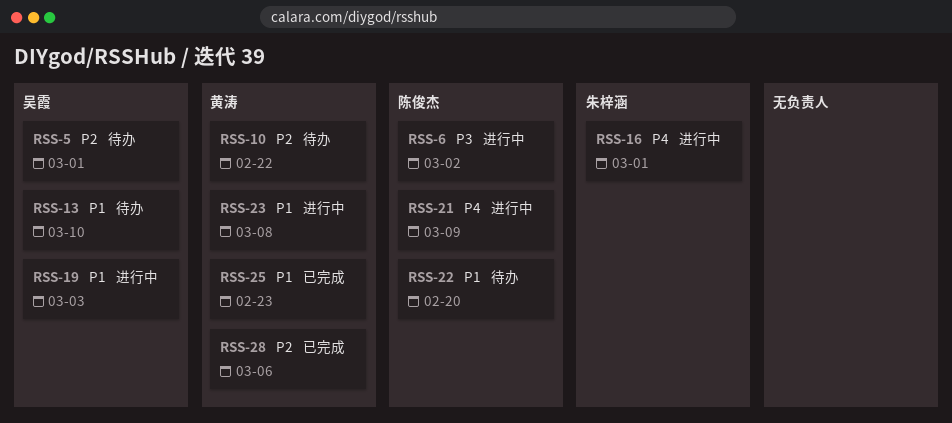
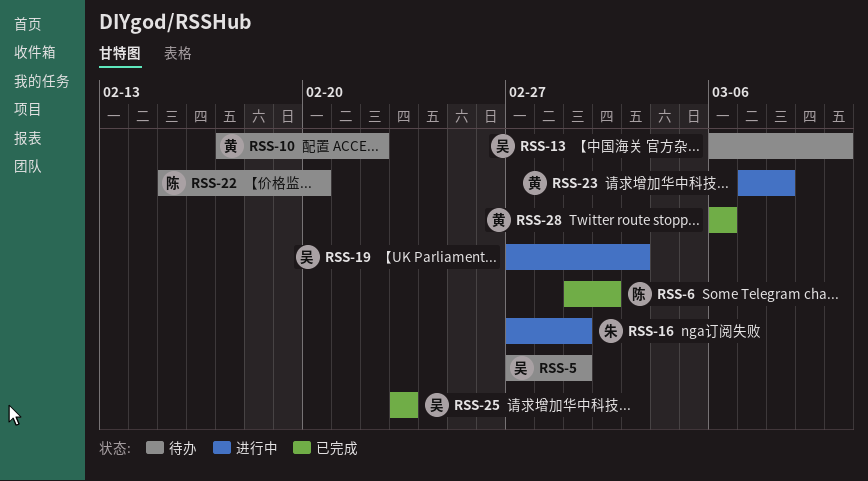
RSS-6, status: 进行中 -> 已完成
RSS-21: present -> none
RSS-25, owner: 黄涛 -> 吴霞

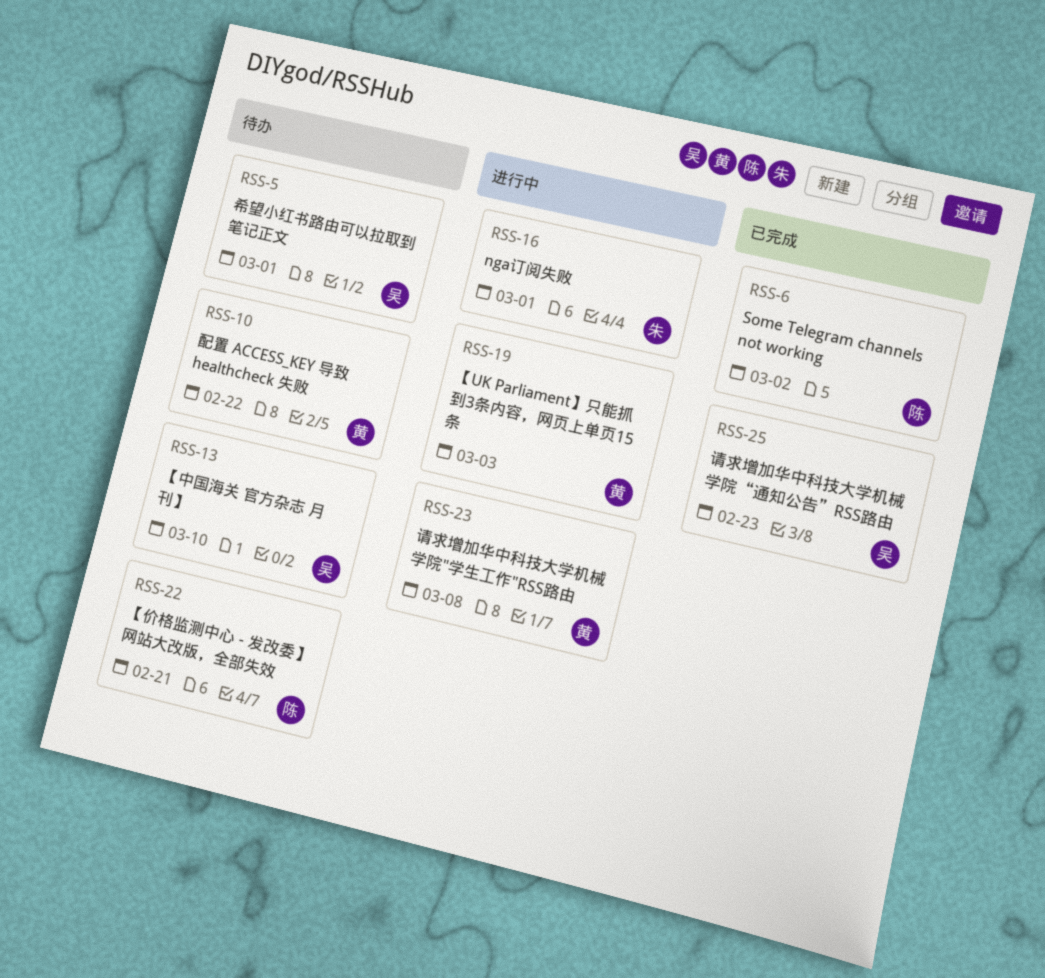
RSS-19, owner: 吴 -> 黄
RSS-22, due: Feb 20 -> Feb 21
RSS-28: present -> none

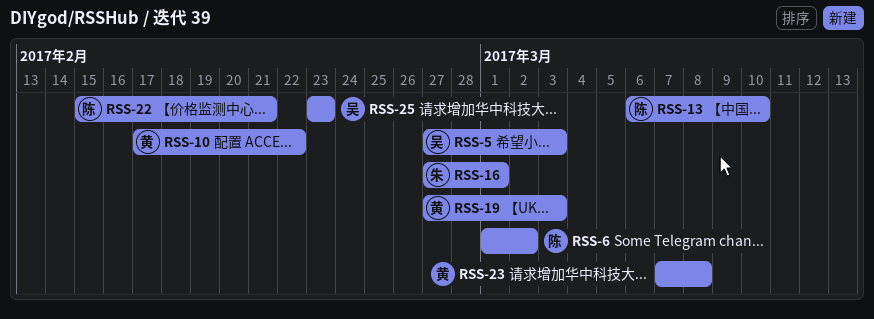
RSS-5, due: Mar 1 -> Mar 3
RSS-13, owner: 吴 -> 陈

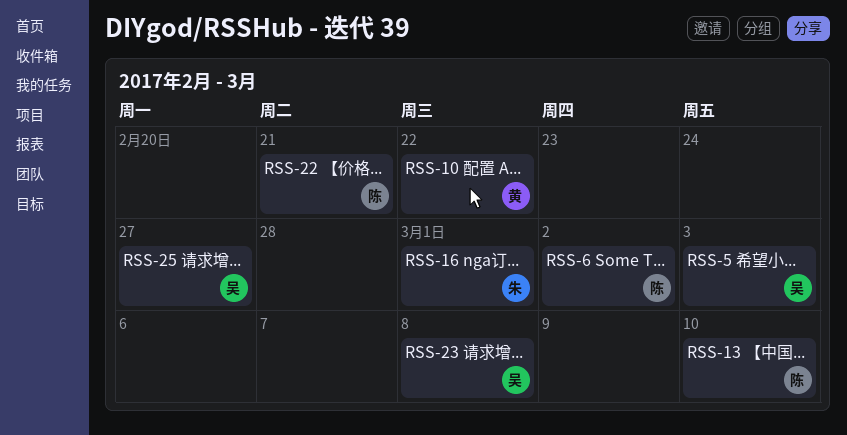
RSS-19: present -> none
RSS-23, owner: 黄 -> 吴
RSS-25, due: Feb 23 -> Feb 27

